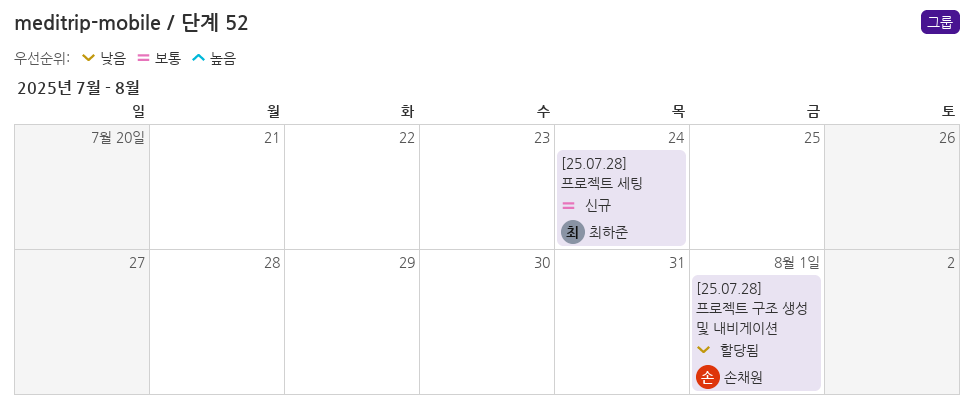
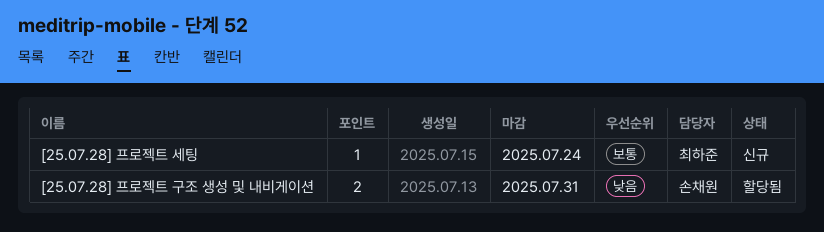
[25.07.28] 프로젝트 구조 생성 및 내비게이션, due: Aug 1 -> Jul 31

